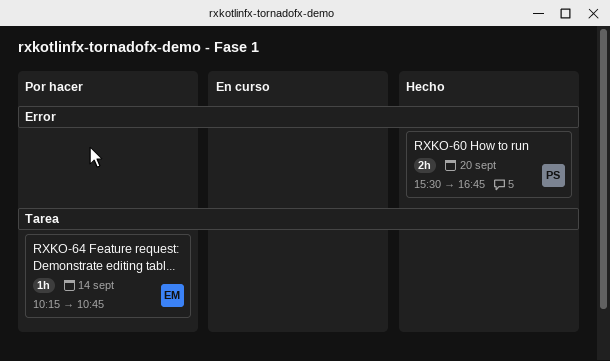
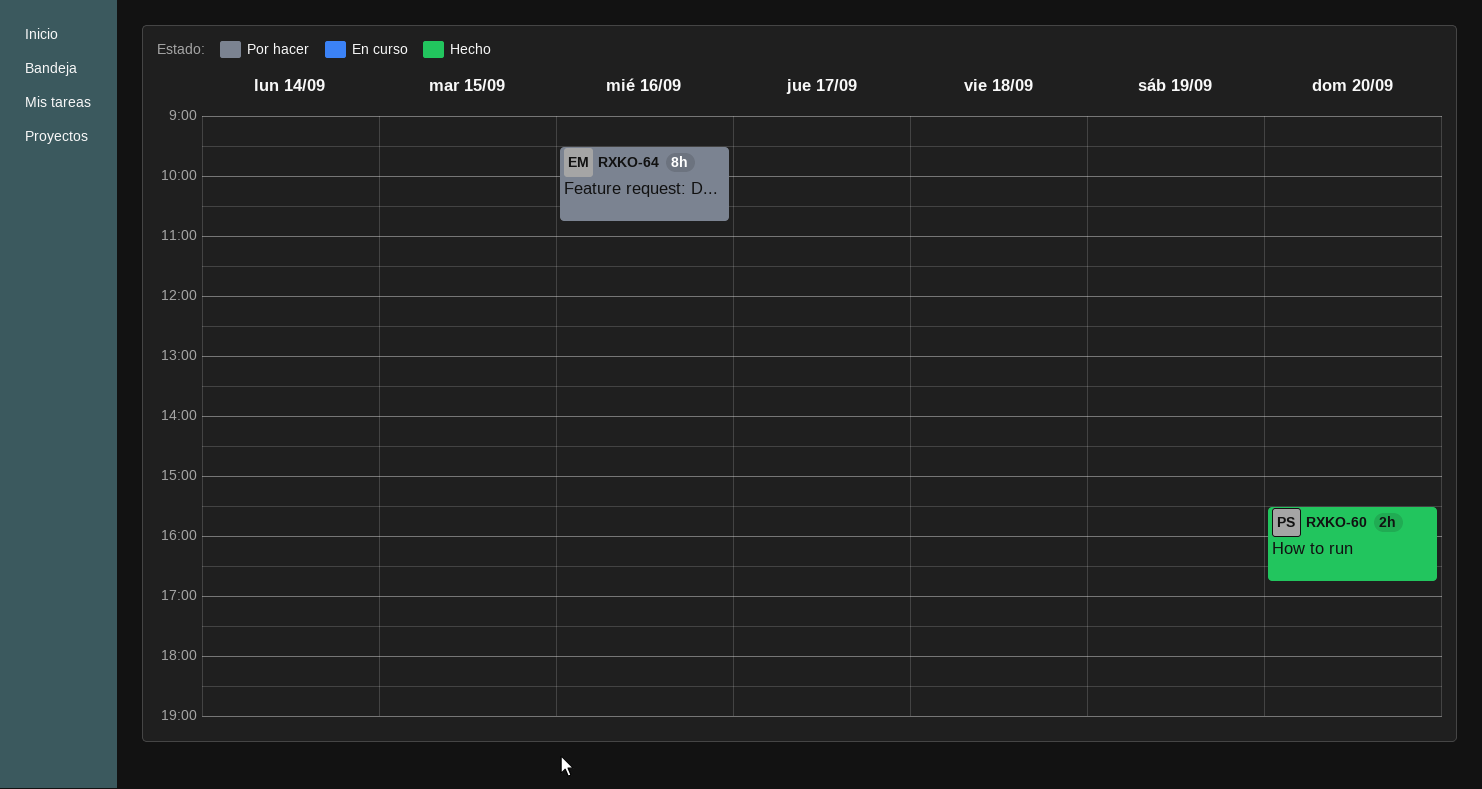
RXKO-64, estimate: 1h -> 8h
RXKO-64, day: Sep 14 -> Sep 16
RXKO-64, begins: 10:15 -> 09:30

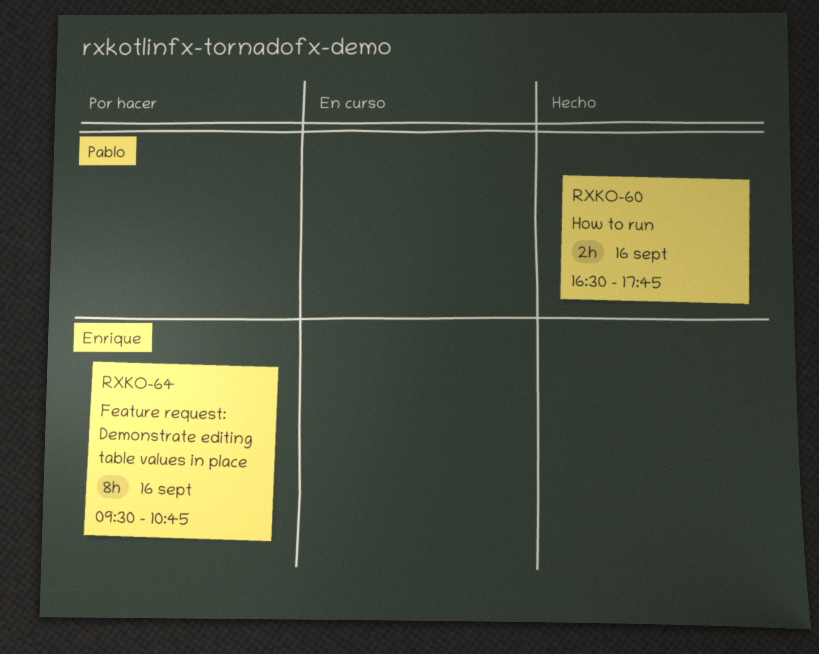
RXKO-60, day: Sep 20 -> Sep 16
RXKO-60, begins: 15:30 -> 16:30
RXKO-60, ends: 16:45 -> 17:45

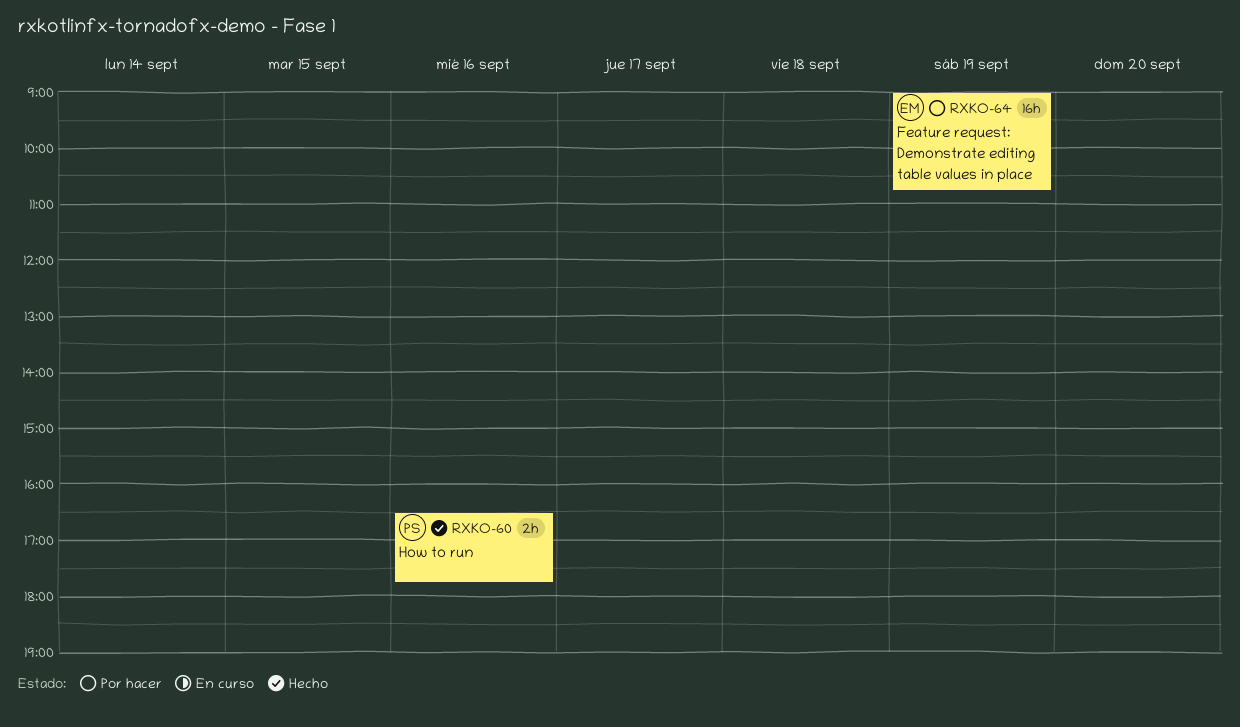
RXKO-64, estimate: 8h -> 16h
RXKO-64, day: Sep 16 -> Sep 19
RXKO-64, begins: 09:30 -> 09:00

